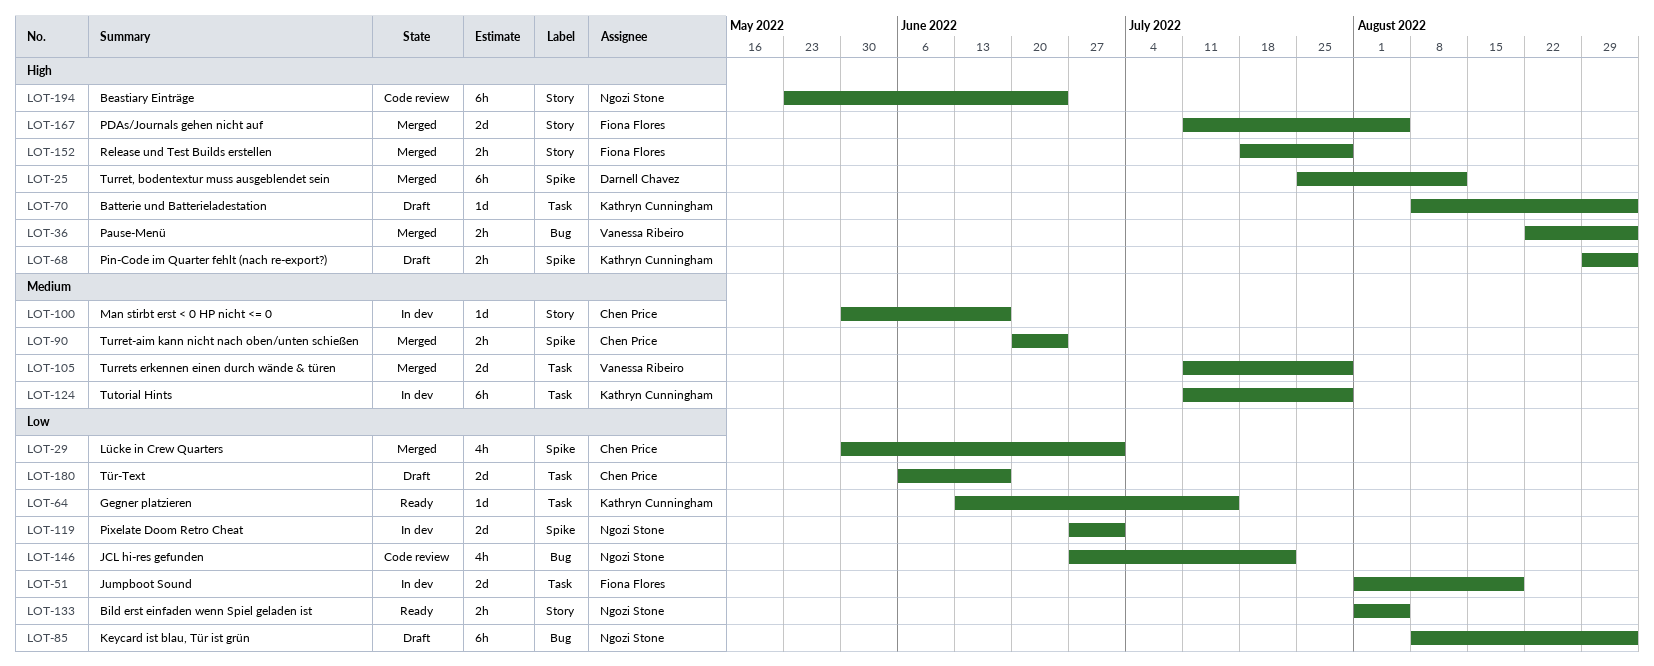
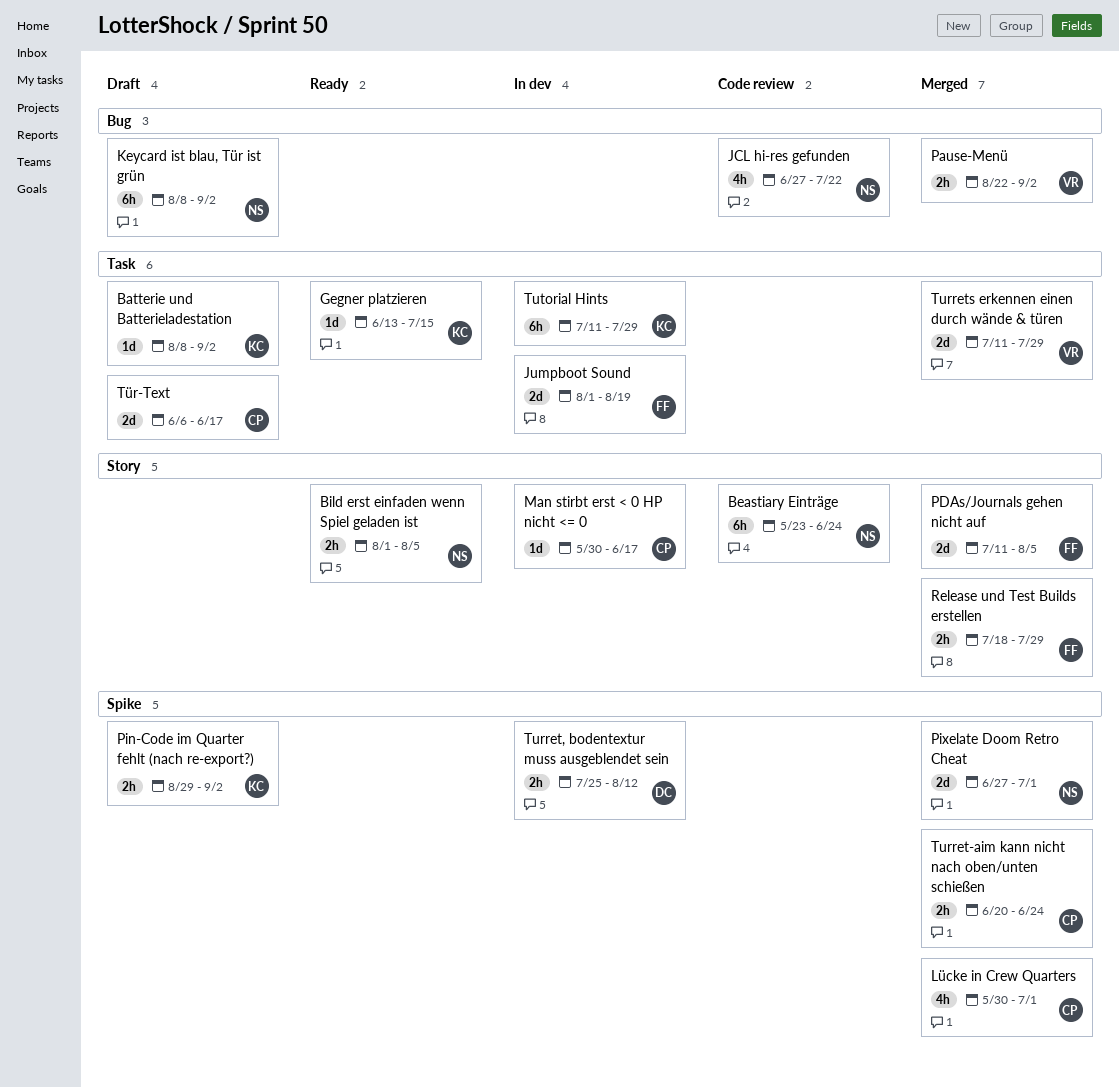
Pixelate Doom Retro Cheat, status: In dev -> Merged
Turret, bodentextur muss ausgeblendet sein, status: Merged -> In dev
Turret, bodentextur muss ausgeblendet sein, estimate: 6h -> 2h

